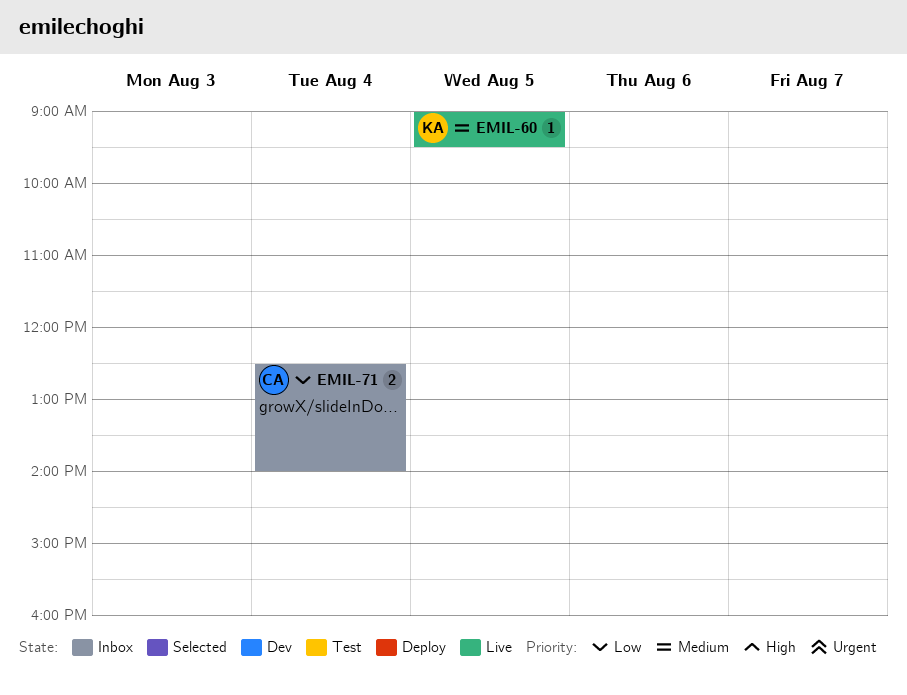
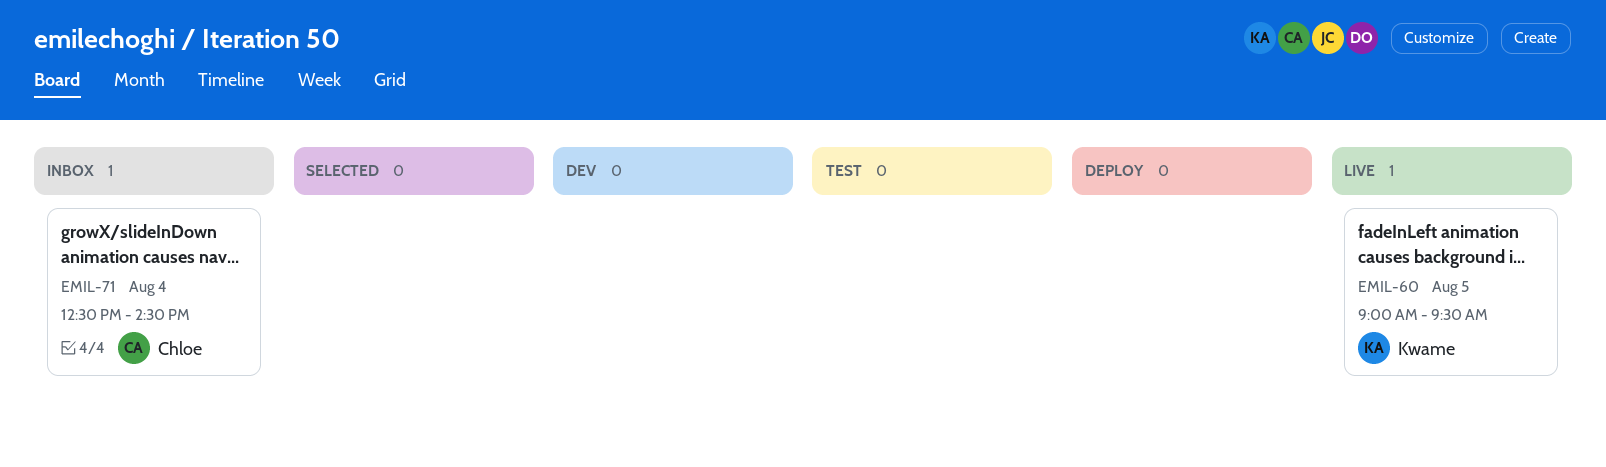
EMIL-71, ends: 14:00 -> 14:30

